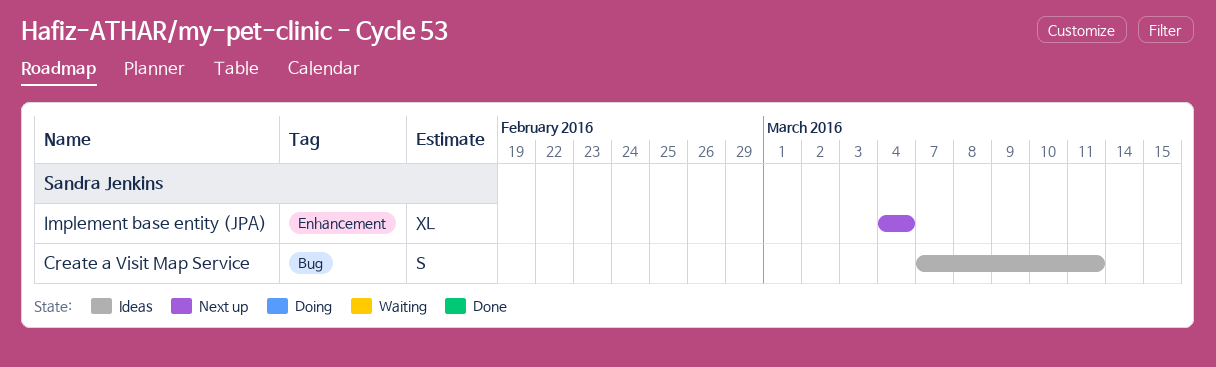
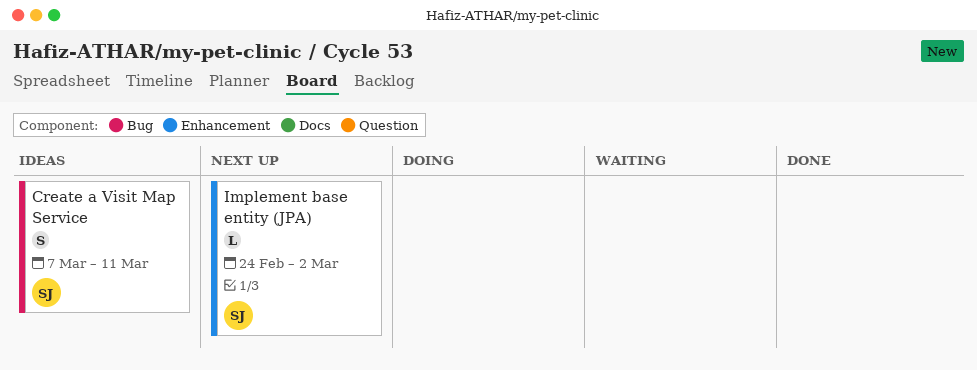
Implement base entity (JPA), estimate: XL -> L
Implement base entity (JPA), start: Mar 4 -> Feb 24
Implement base entity (JPA), due: Mar 4 -> Mar 2

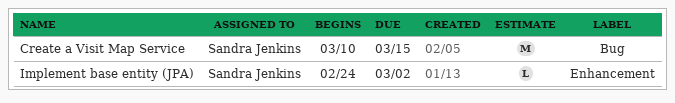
Create a Visit Map Service, estimate: S -> M
Create a Visit Map Service, start: Mar 7 -> Mar 10
Create a Visit Map Service, due: Mar 11 -> Mar 15

